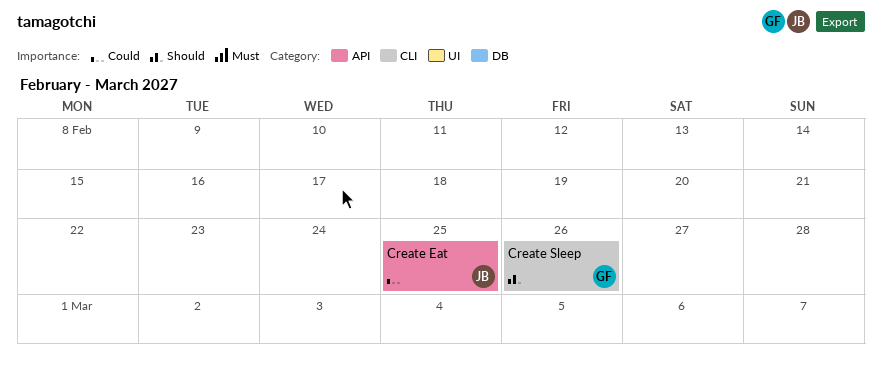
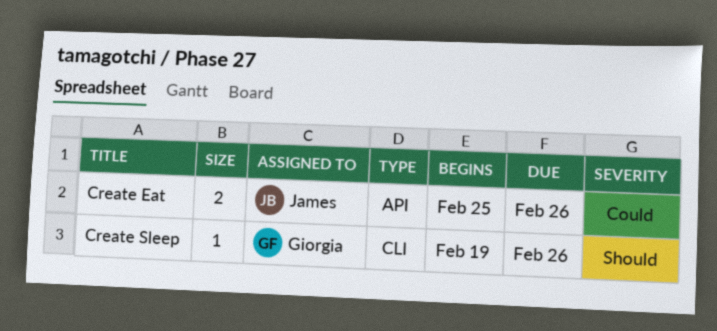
Create Eat, due: Feb 25 -> Feb 26

